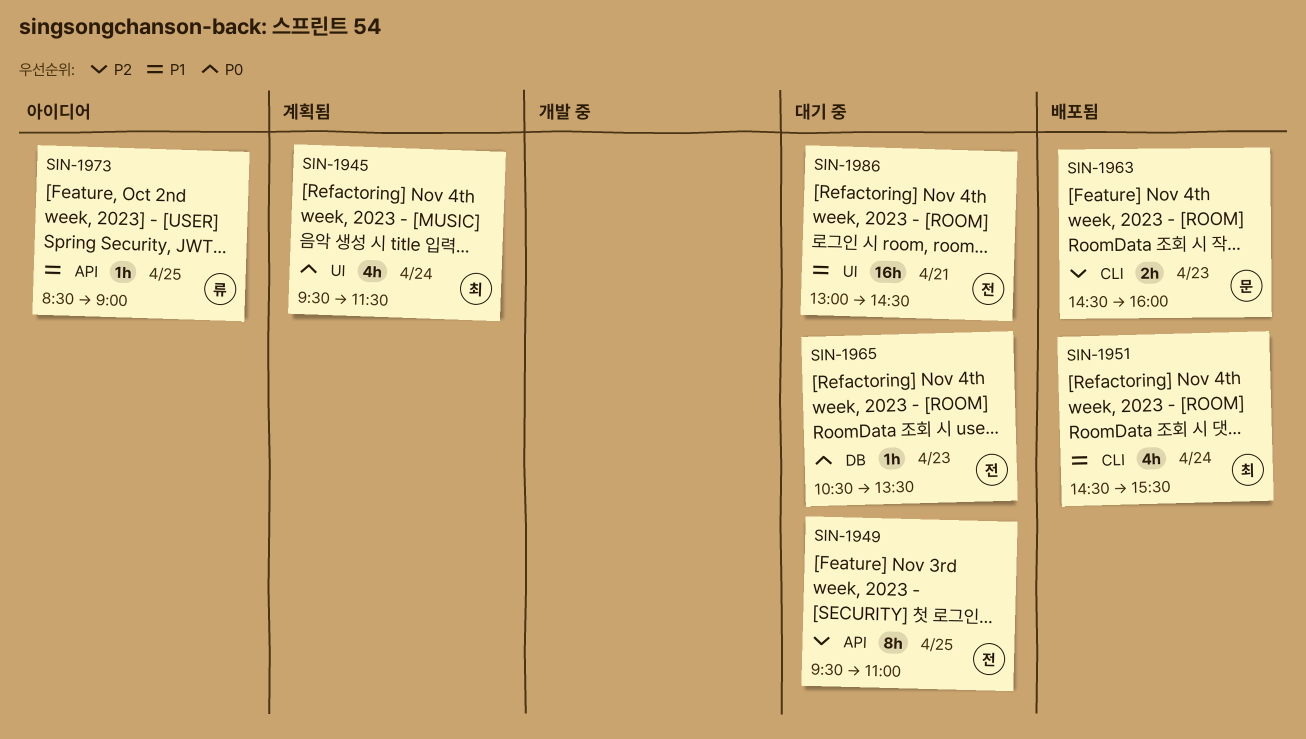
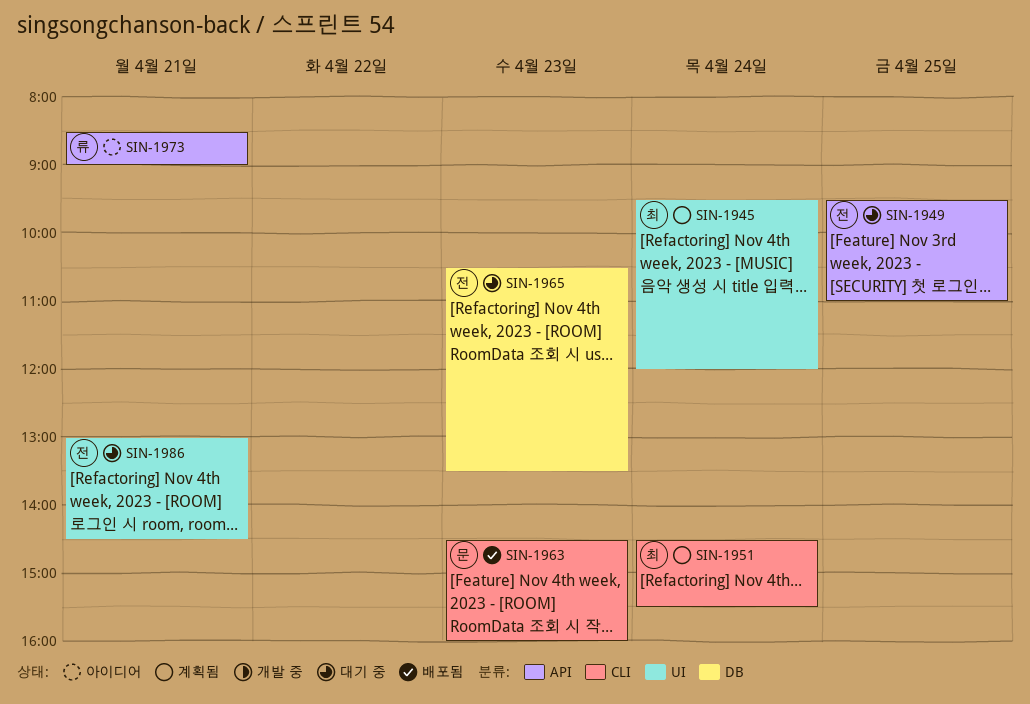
SIN-1945, ends: 11:30 -> 12:00
SIN-1951, status: 배포됨 -> 계획됨
SIN-1973, day: Apr 25 -> Apr 21

